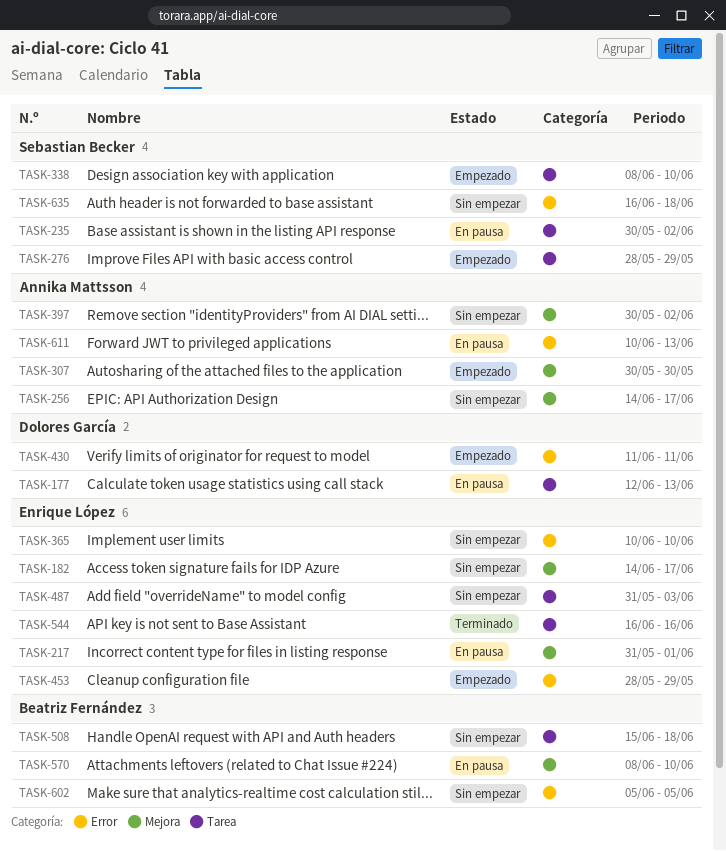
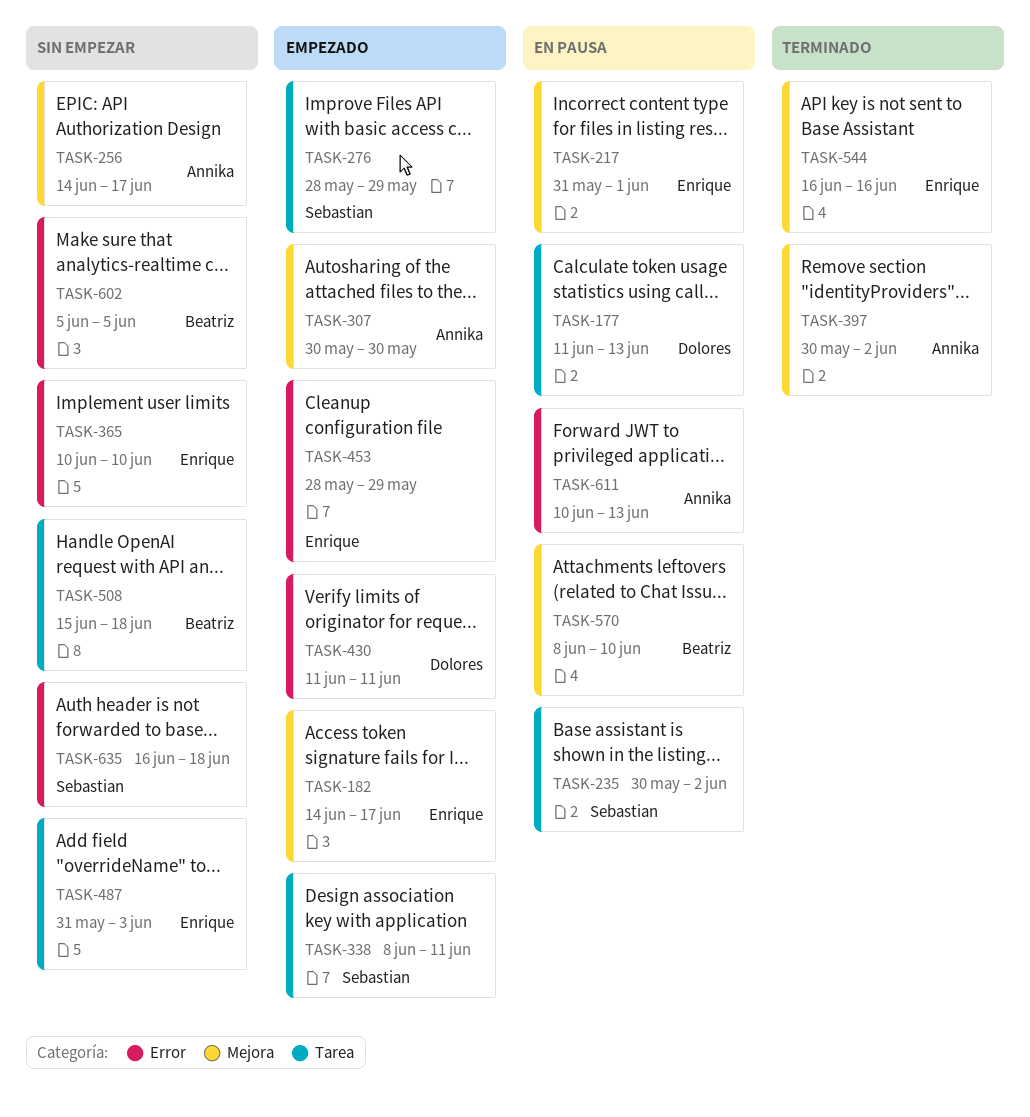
TASK-177, start: Jun 12 -> Jun 11
TASK-182, status: Sin empezar -> Empezado
TASK-338, due: Jun 10 -> Jun 11
TASK-397, status: Sin empezar -> Terminado
TASK-544, label: Tarea -> Mejora

